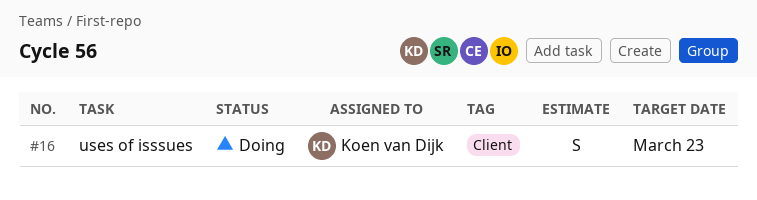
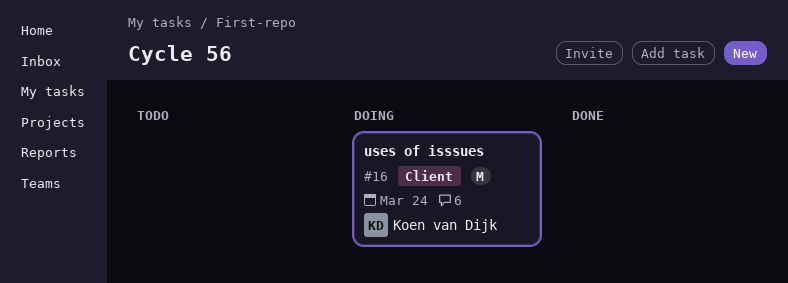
#16, estimate: S -> M
#16, due: Mar 23 -> Mar 24

